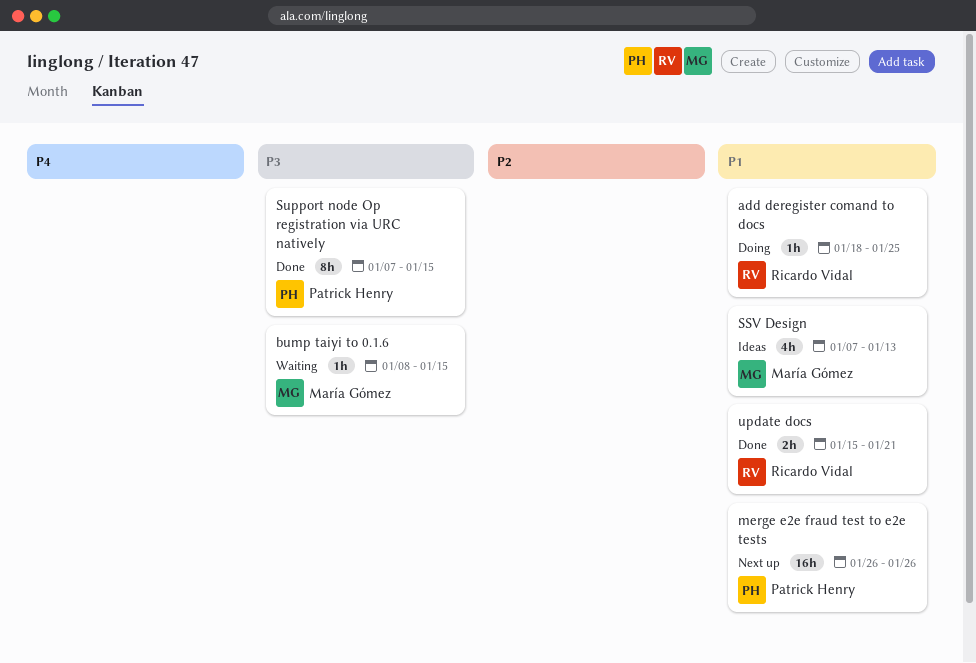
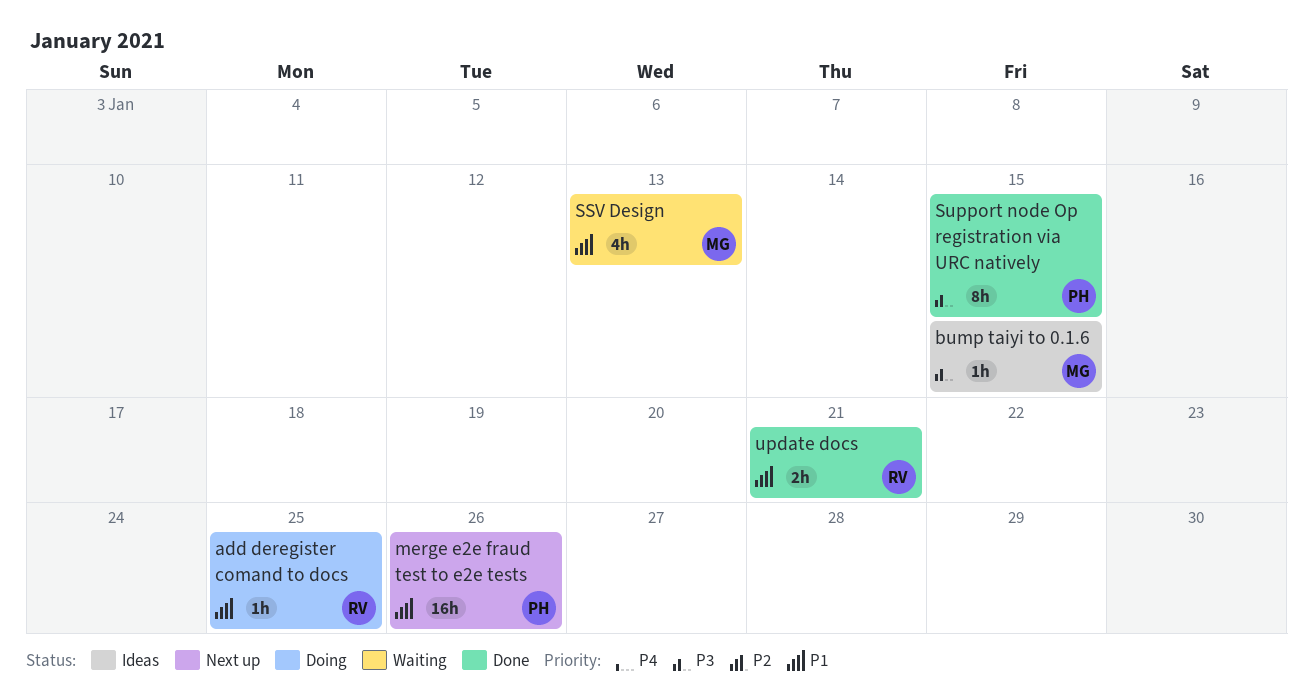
bump taiyi to 0.1.6, status: Waiting -> Ideas
SSV Design, status: Ideas -> Waiting

